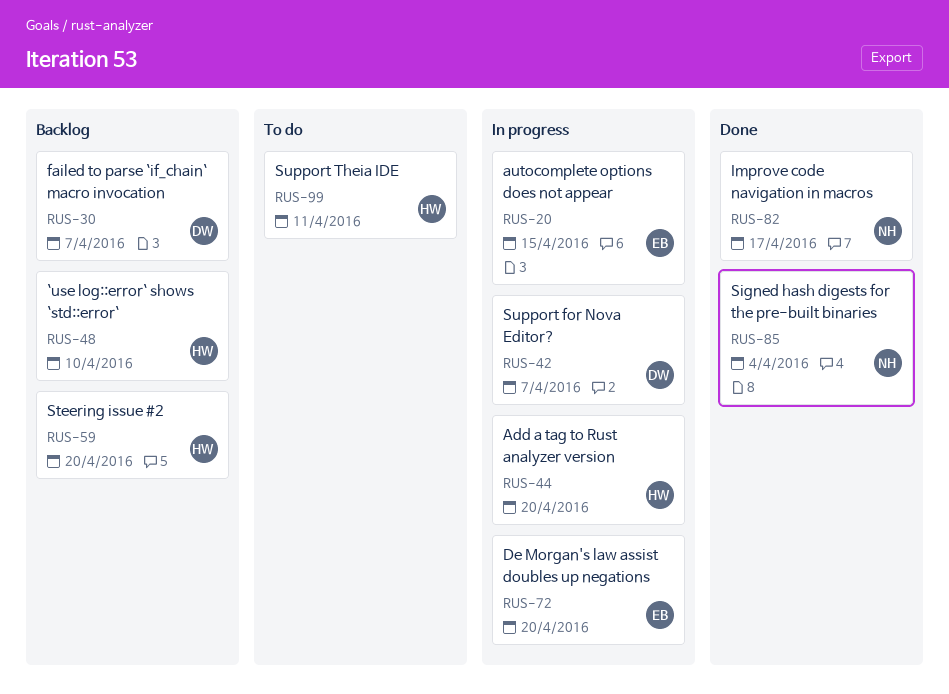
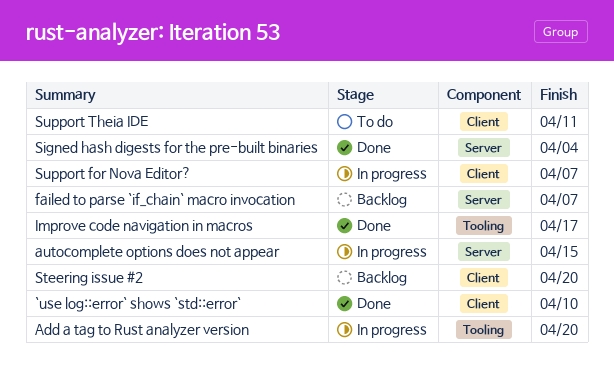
`use log::error` shows `std::error`, status: Backlog -> Done
De Morgan's law assist doubles up negations: present -> none

